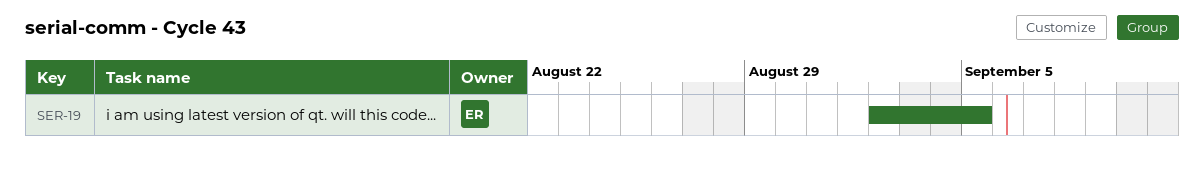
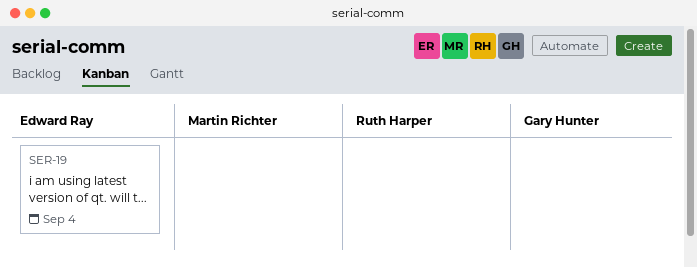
SER-19, due: Sep 5 -> Sep 4

